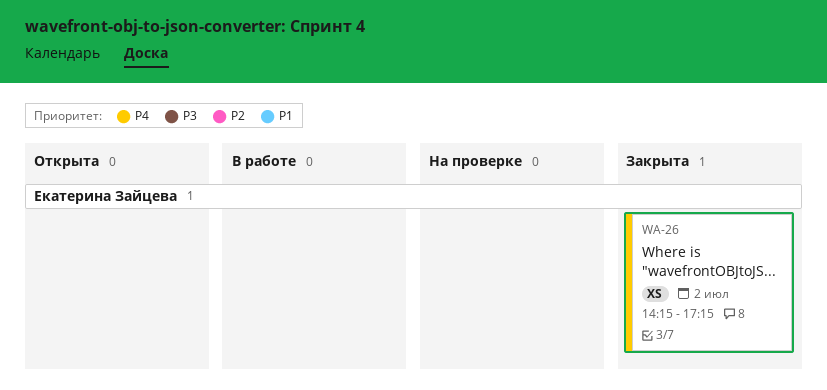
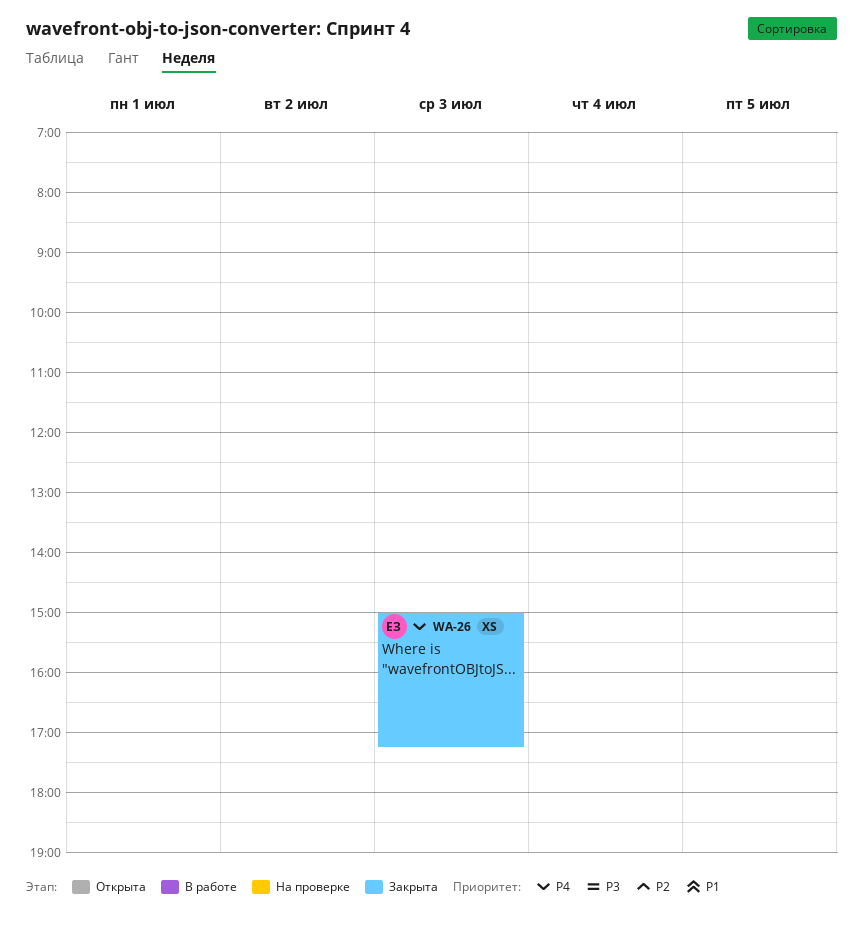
WA-26, day: Jul 2 -> Jul 3
WA-26, begins: 14:15 -> 15:00

